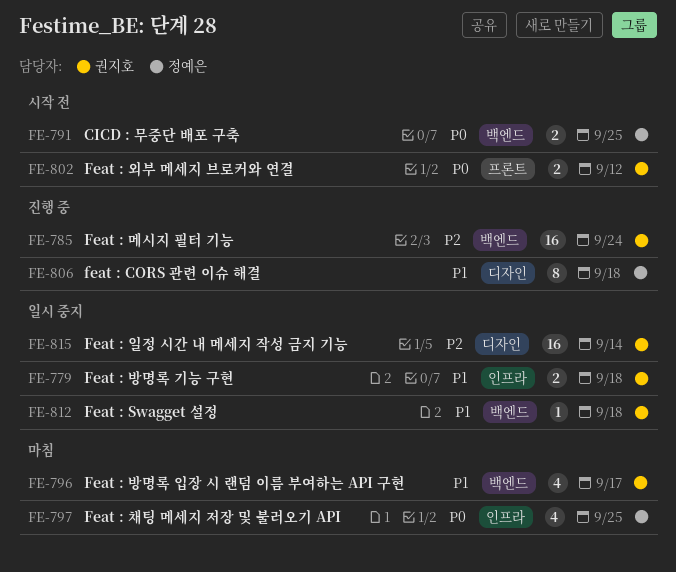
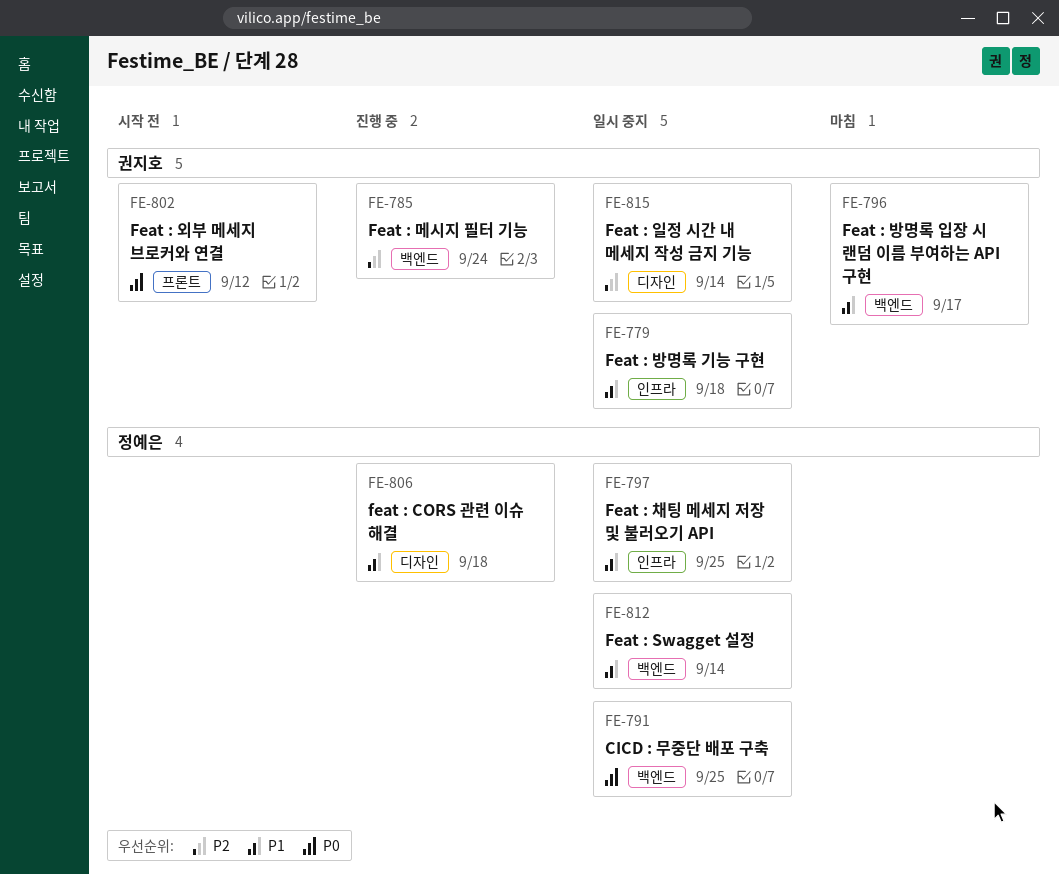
FE-791, status: 시작 전 -> 일시 중지
FE-797, status: 마침 -> 일시 중지
FE-797, priority: P0 -> P1
FE-812, owner: 권지호 -> 정예은
FE-812, due: Sep 18 -> Sep 14

